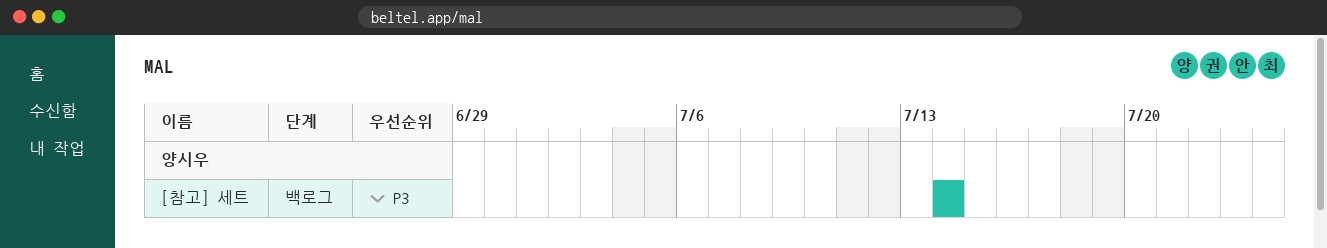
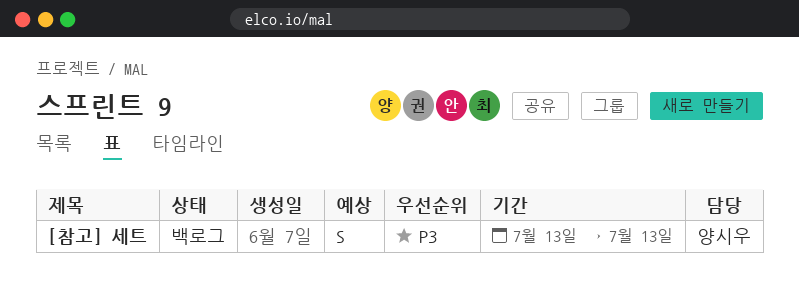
[참고] 세트, start: Jul 14 -> Jul 13
[참고] 세트, due: Jul 14 -> Jul 13

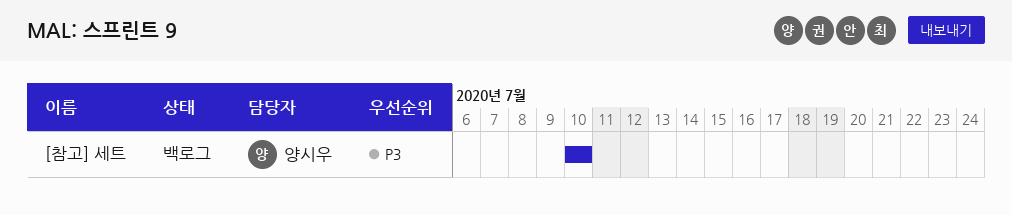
[참고] 세트, start: Jul 13 -> Jul 10
[참고] 세트, due: Jul 13 -> Jul 10

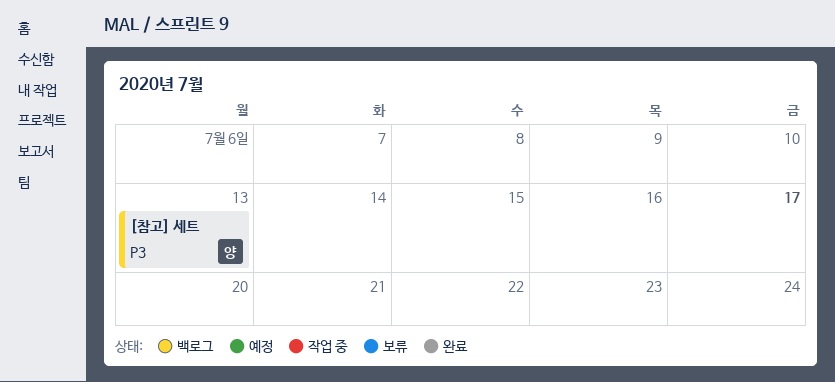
[참고] 세트, due: Jul 10 -> Jul 13

